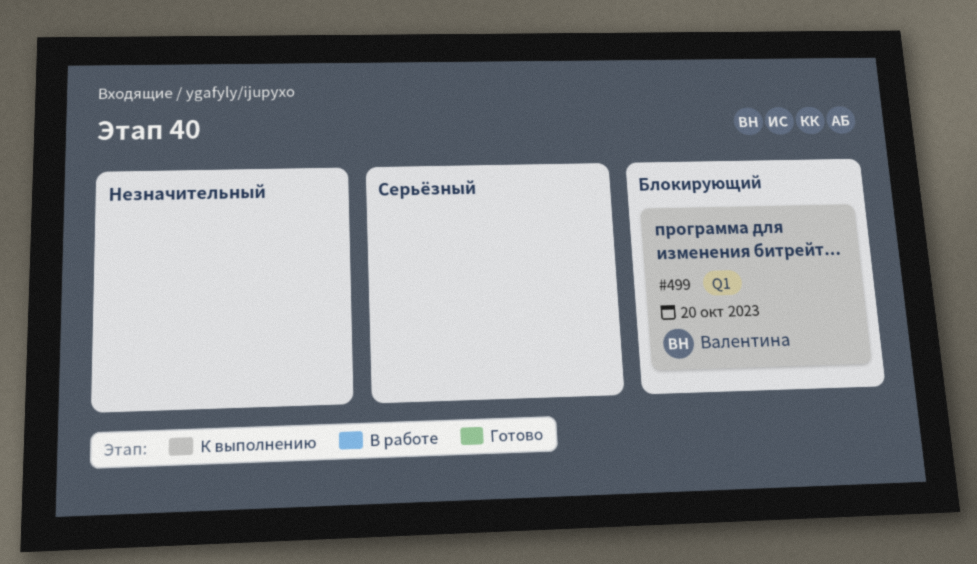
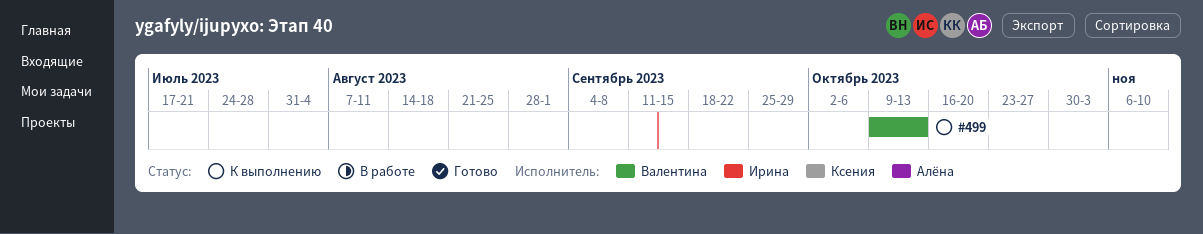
#499, due: Oct 20 -> Oct 13

